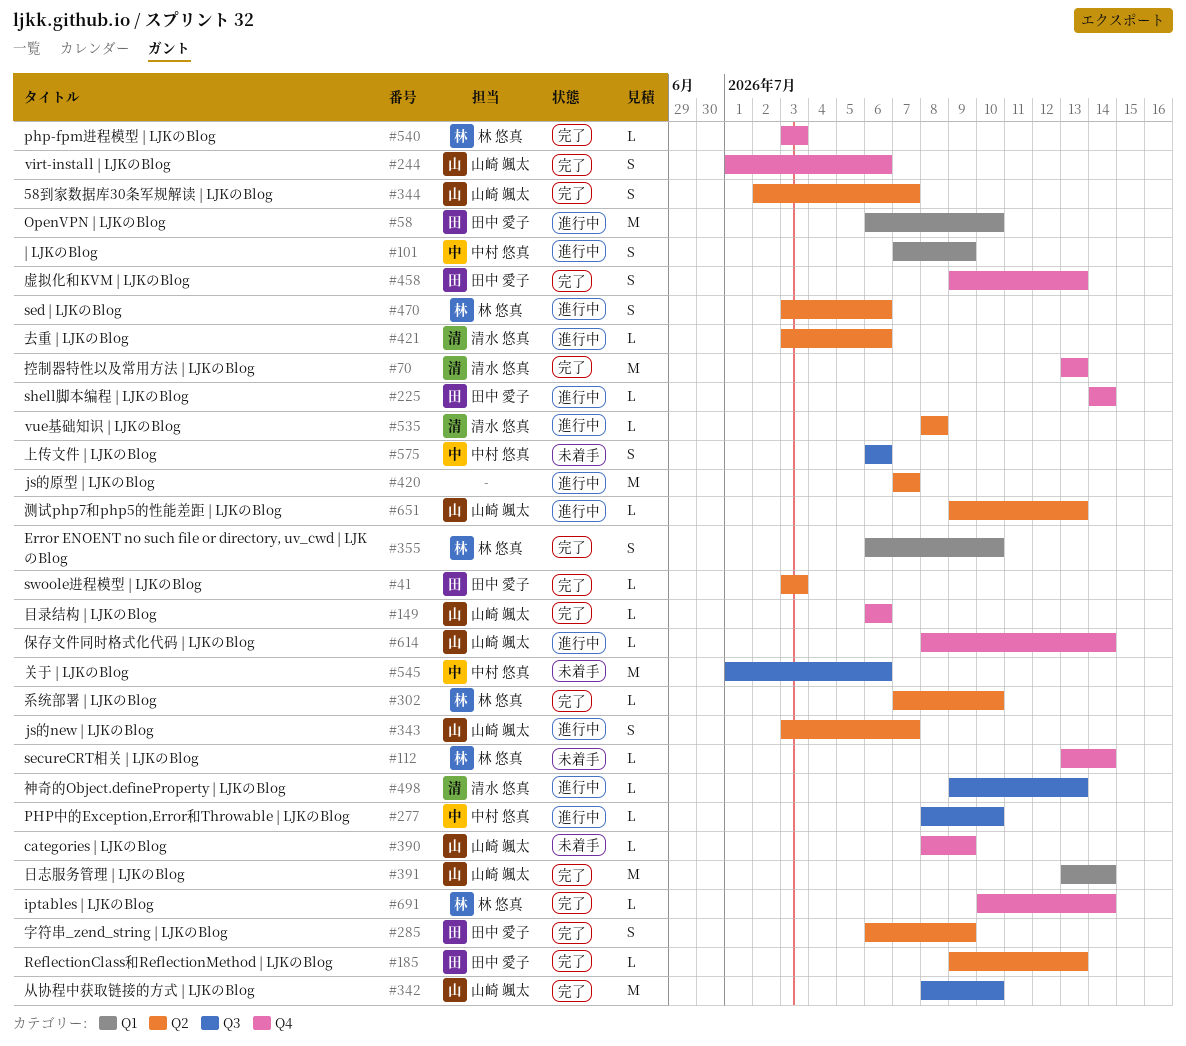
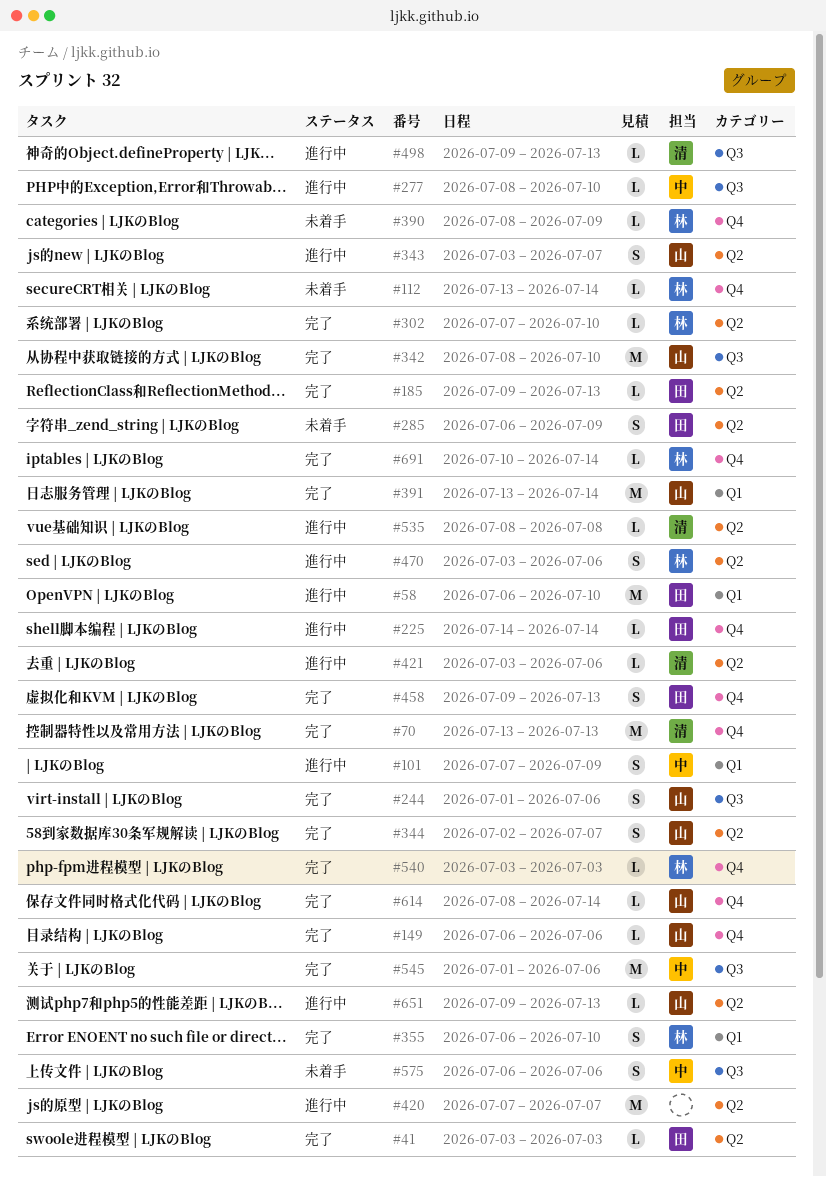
#244, label: Q4 -> Q3
#285, status: 完了 -> 未着手
#390, owner: 山崎 颯太 -> 林 悠真
#545, status: 未着手 -> 完了
#614, status: 進行中 -> 完了

